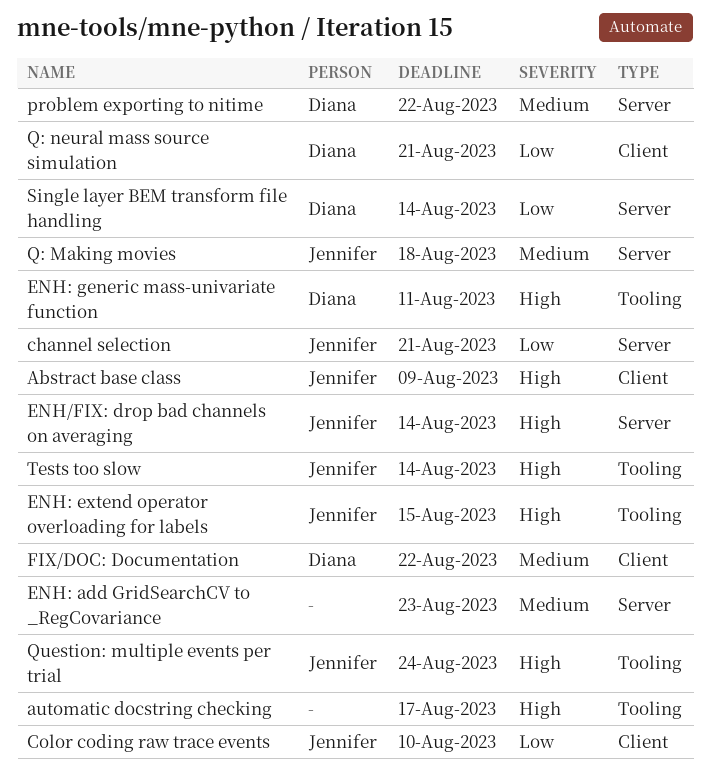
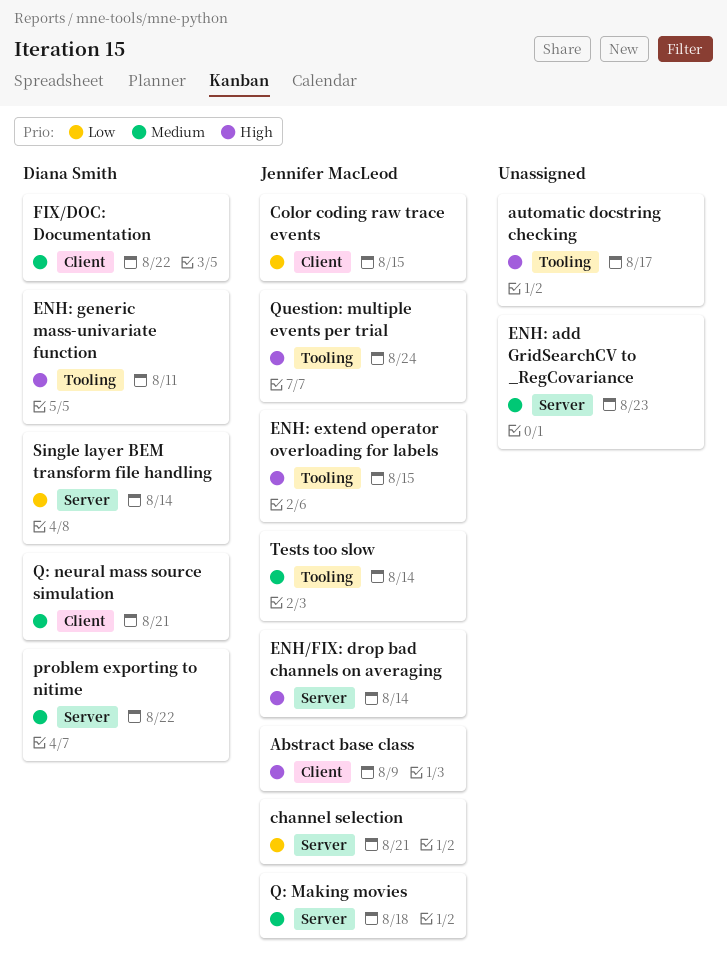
Color coding raw trace events, due: Aug 10 -> Aug 15
Q: neural mass source simulation, priority: Low -> Medium
Tests too slow, priority: High -> Medium

